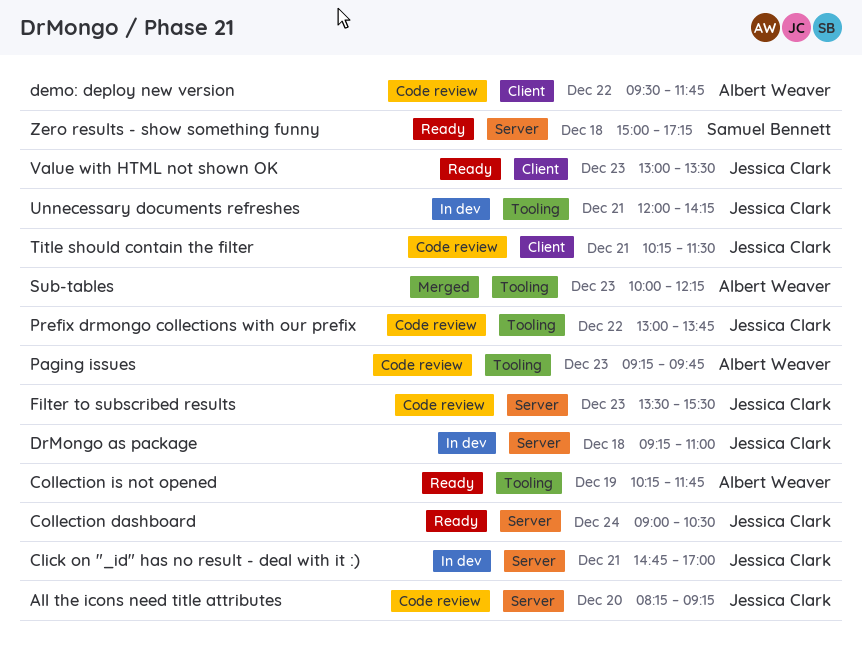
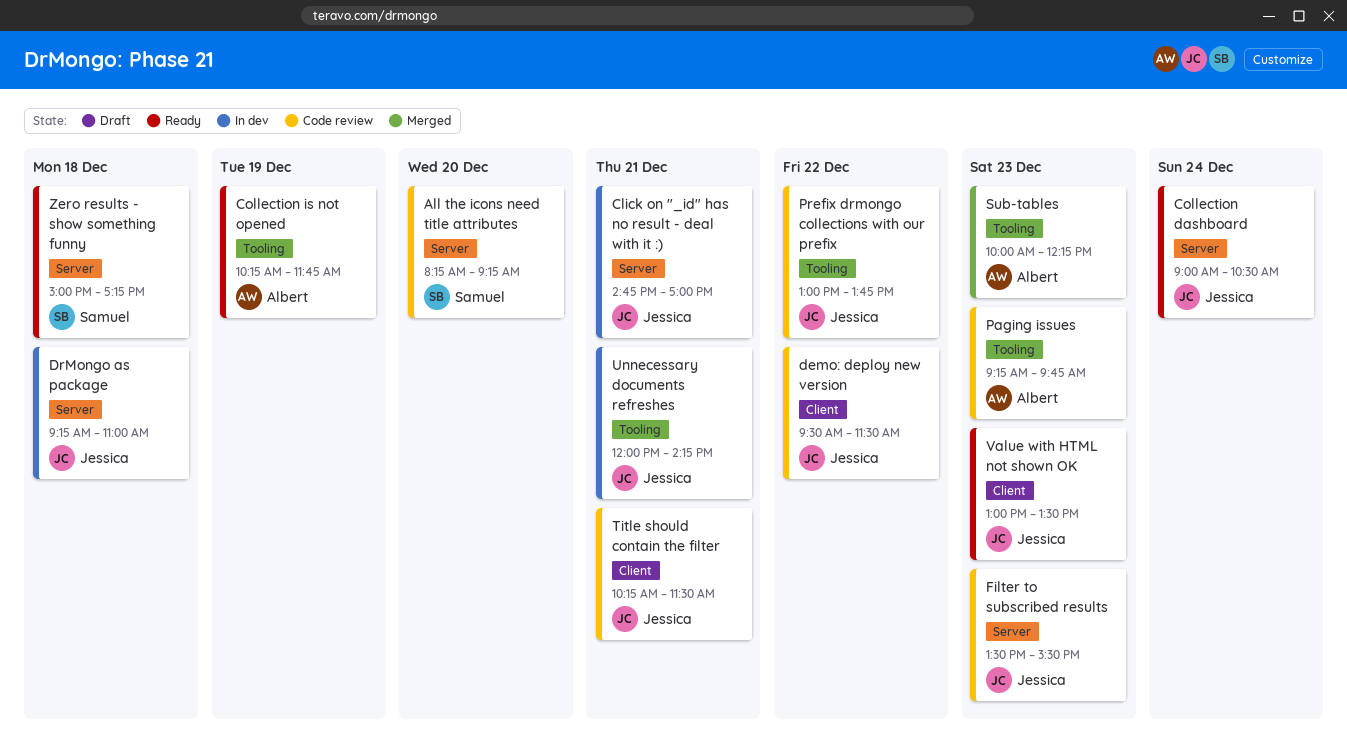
All the icons need title attributes, owner: Jessica Clark -> Samuel Bennett
demo: deploy new version, owner: Albert Weaver -> Jessica Clark
demo: deploy new version, ends: 11:45 -> 11:30

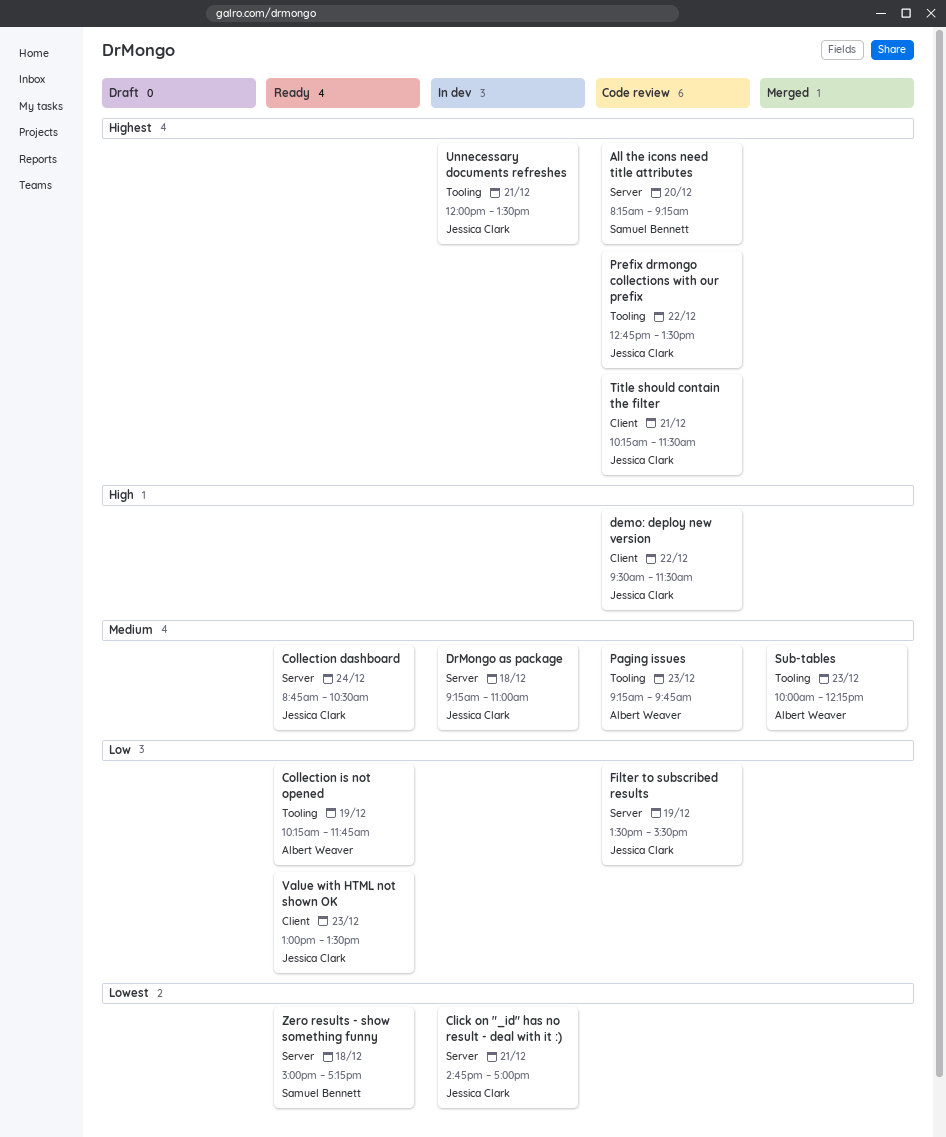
Collection dashboard, begins: 09:00 -> 08:45
Filter to subscribed results, day: Dec 23 -> Dec 19
Prefix drmongo collections with our prefix, begins: 13:00 -> 12:45
Prefix drmongo collections with our prefix, ends: 13:45 -> 13:30
Unnecessary documents refreshes, ends: 14:15 -> 13:30

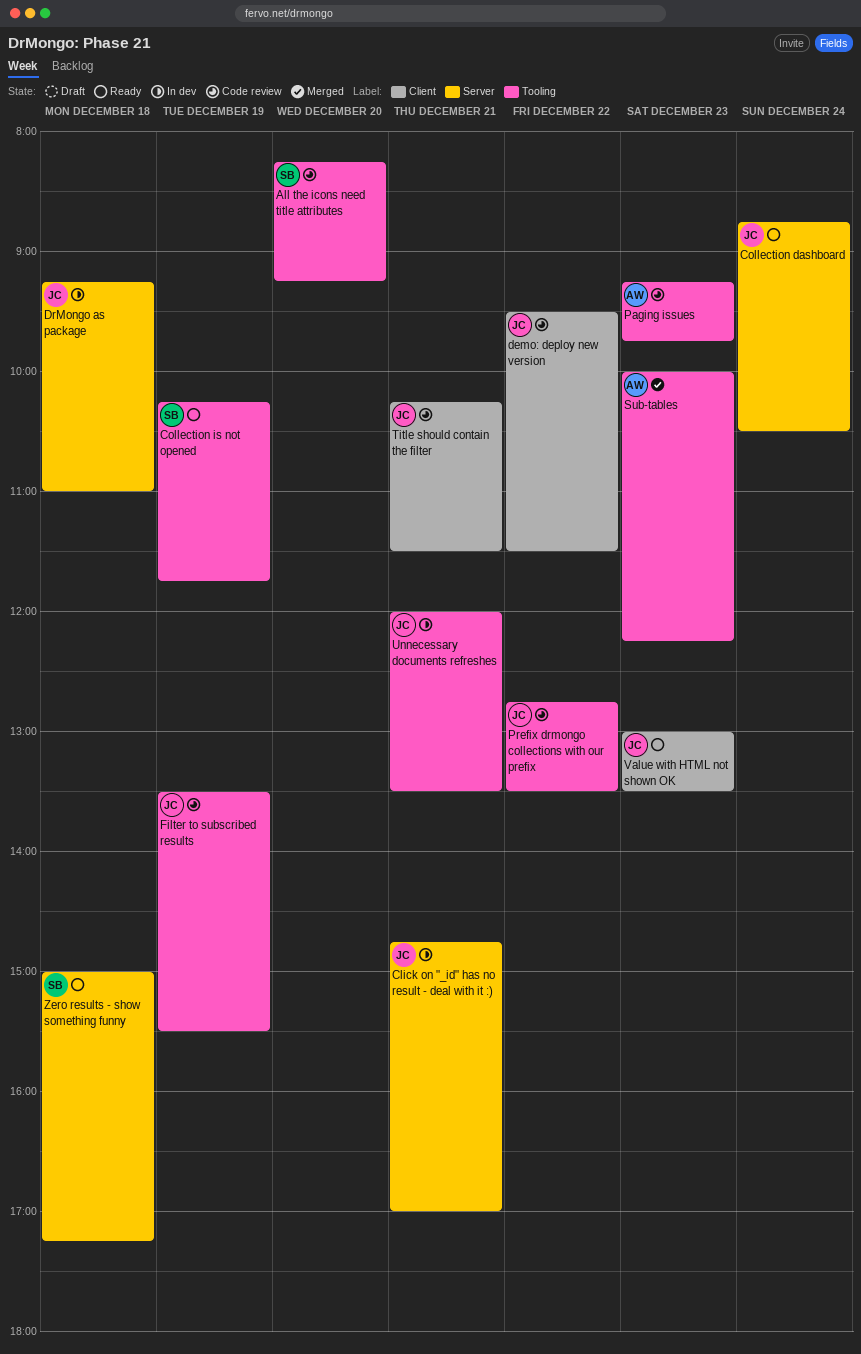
All the icons need title attributes, label: Server -> Tooling
Collection is not opened, owner: Albert Weaver -> Samuel Bennett
Filter to subscribed results, label: Server -> Tooling

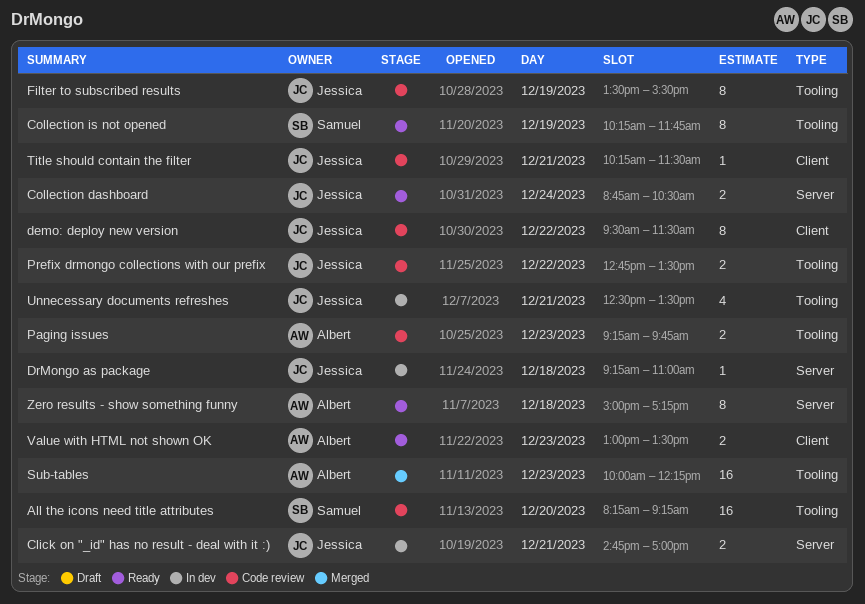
Unnecessary documents refreshes, begins: 12:00 -> 12:30
Value with HTML not shown OK, owner: Jessica -> Albert
Zero results - show something funny, owner: Samuel -> Albert

